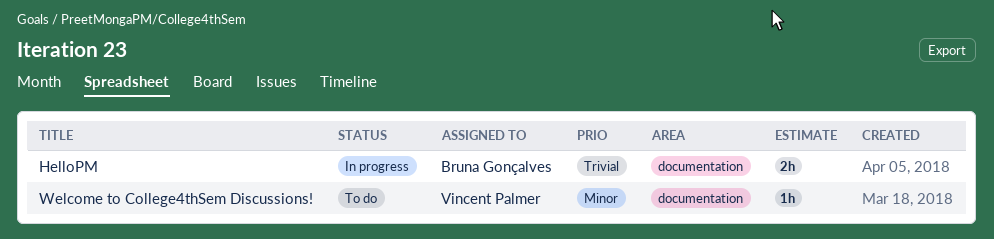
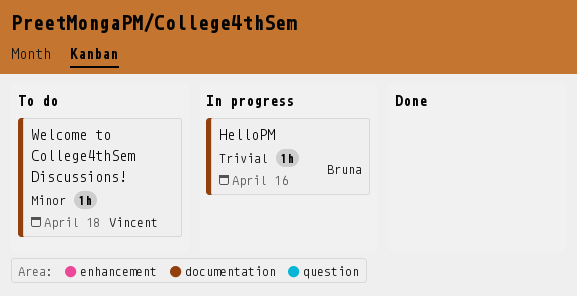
HelloPM, estimate: 2h -> 1h

